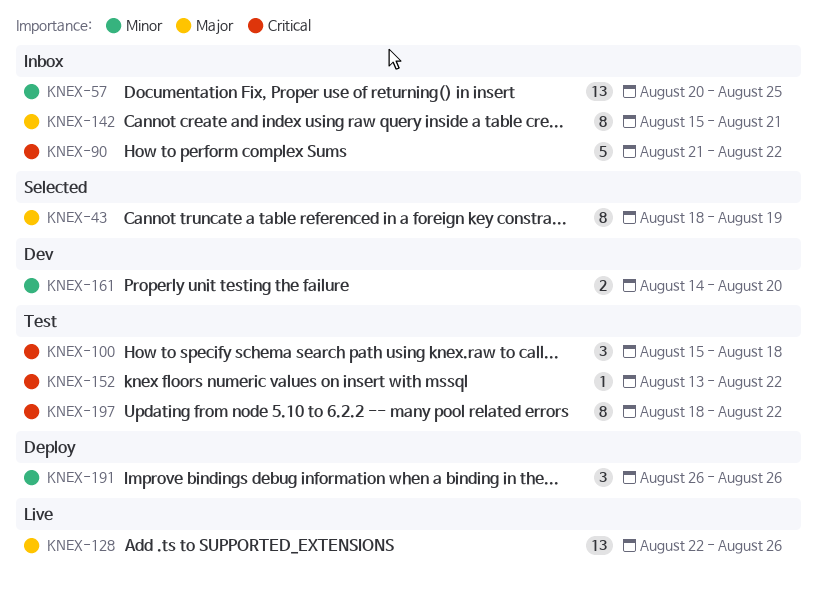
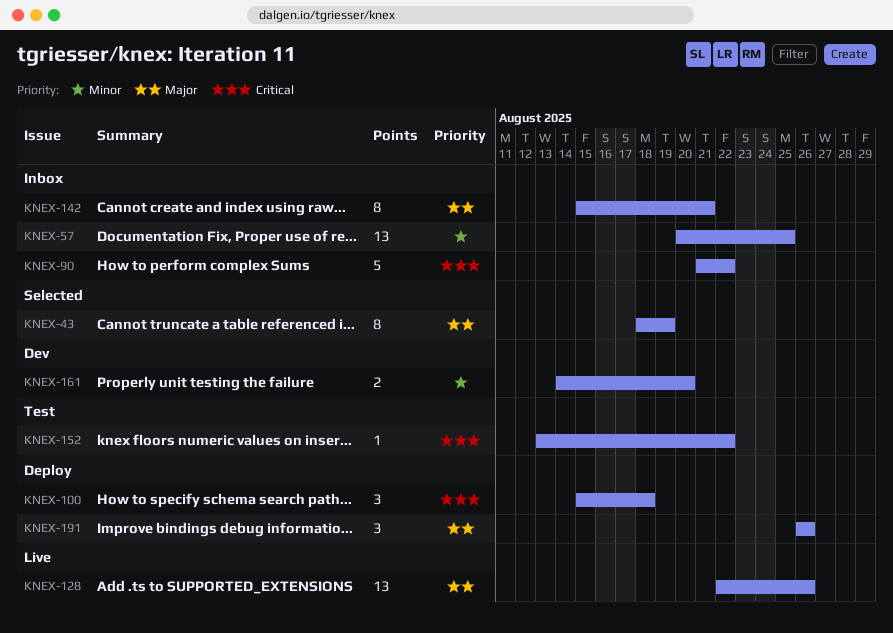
KNEX-100, status: Test -> Deploy
KNEX-191, priority: Minor -> Major
KNEX-197: present -> none

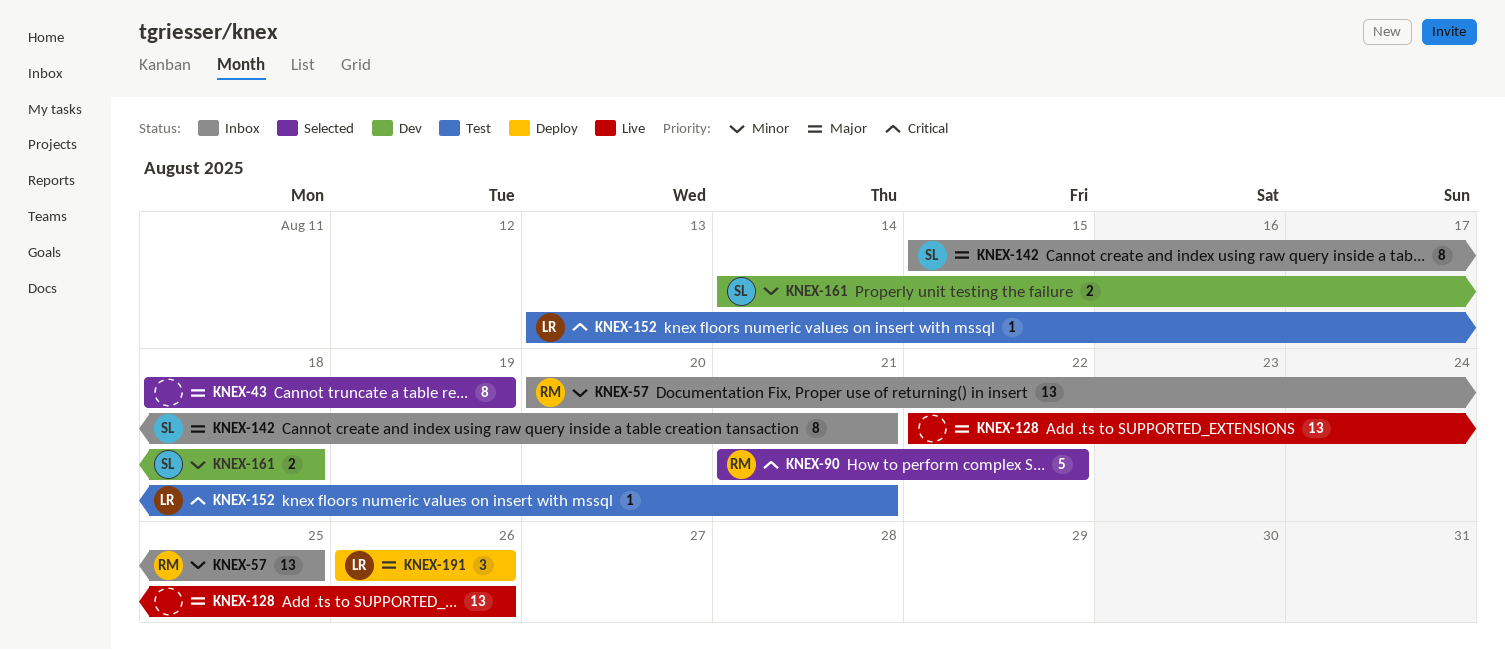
KNEX-90, status: Inbox -> Selected
KNEX-100: present -> none
KNEX-152, due: Aug 22 -> Aug 21
KNEX-161, due: Aug 20 -> Aug 18

